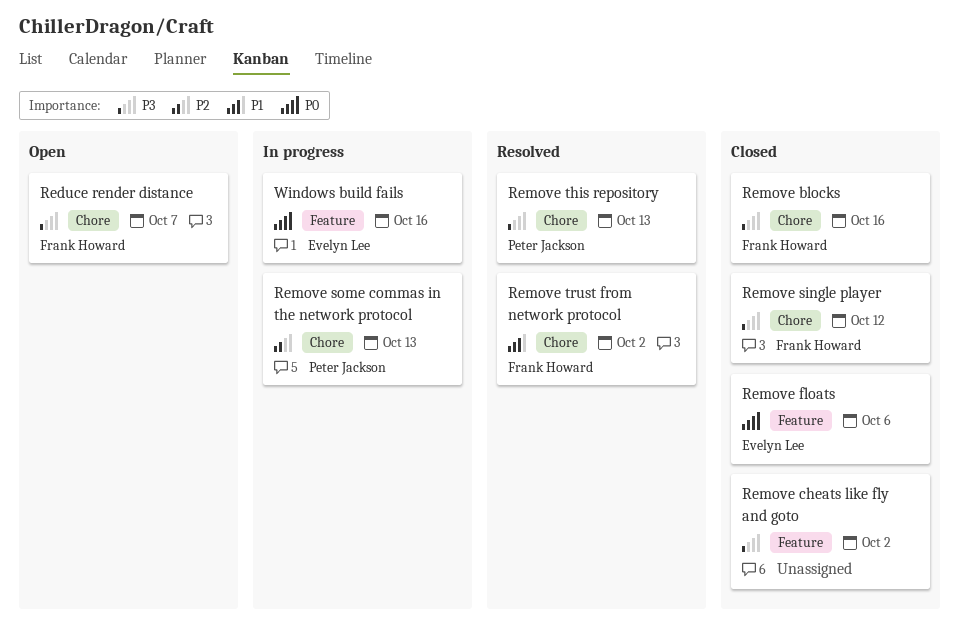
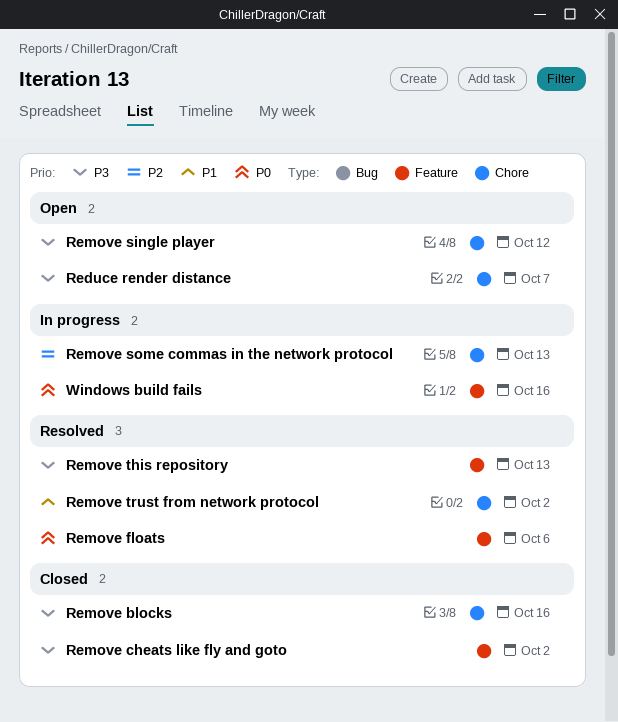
Remove floats, status: Closed -> Resolved
Remove single player, status: Closed -> Open
Remove this repository, label: Chore -> Feature

